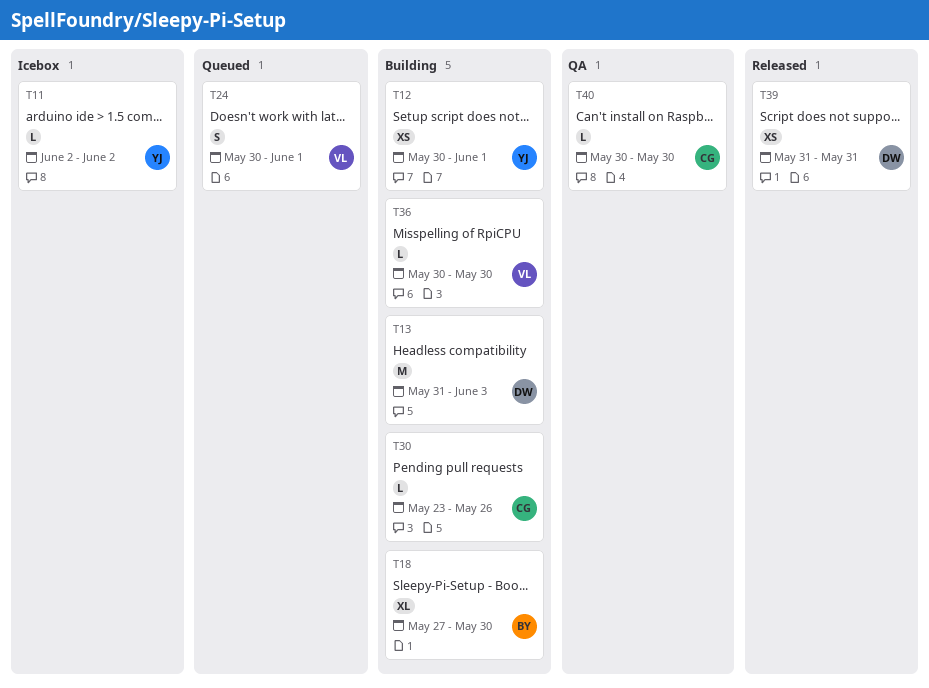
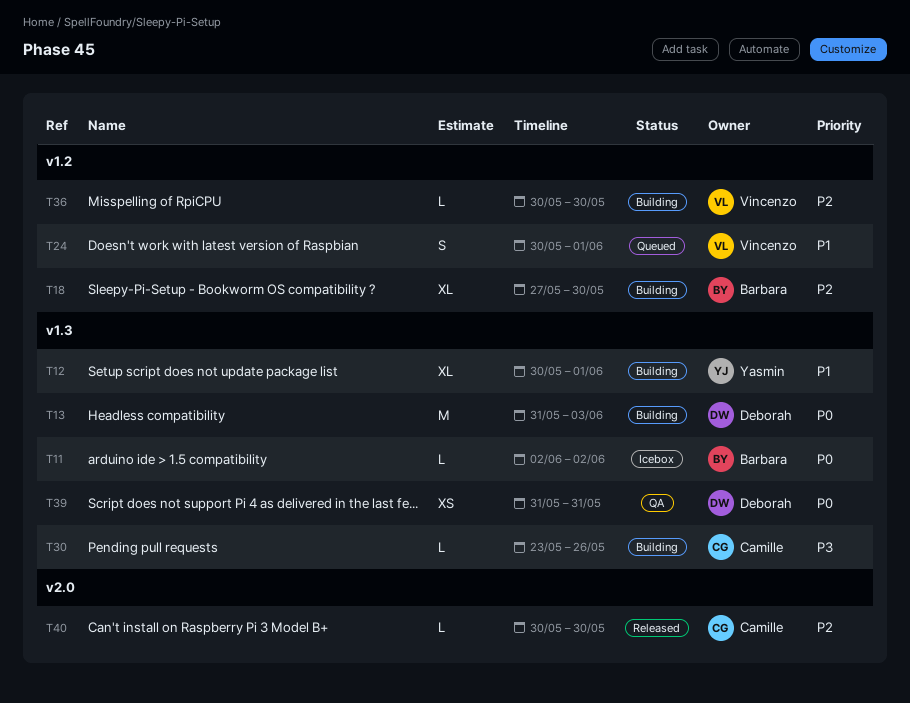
T11, owner: Yasmin -> Barbara
T12, estimate: XS -> XL
T39, status: Released -> QA
T40, status: QA -> Released

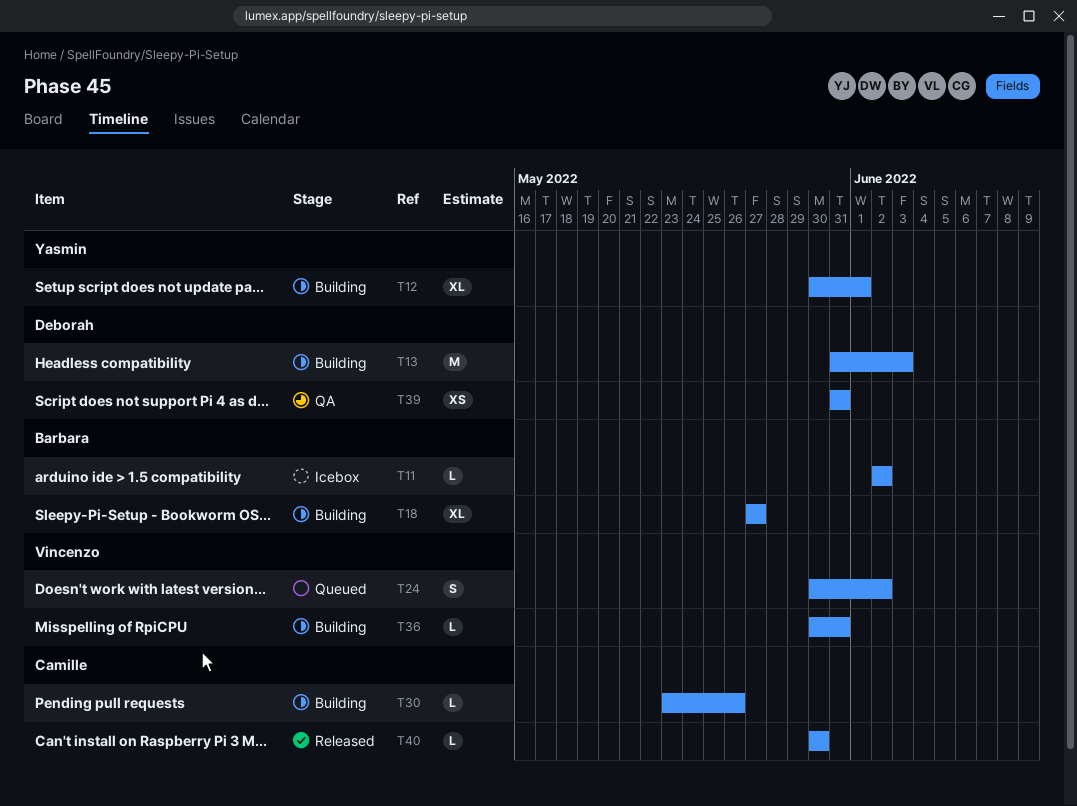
T18, due: May 30 -> May 27
T24, due: Jun 1 -> Jun 2
T36, due: May 30 -> May 31

